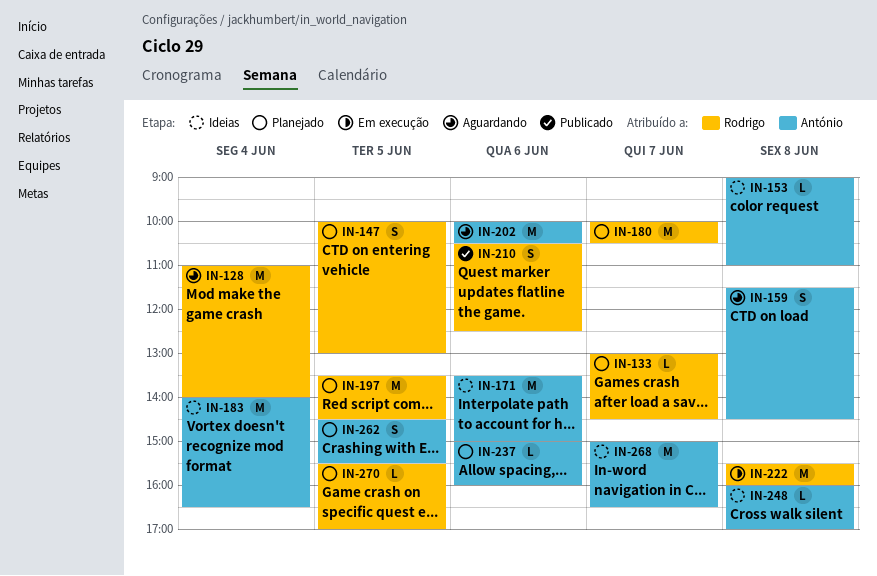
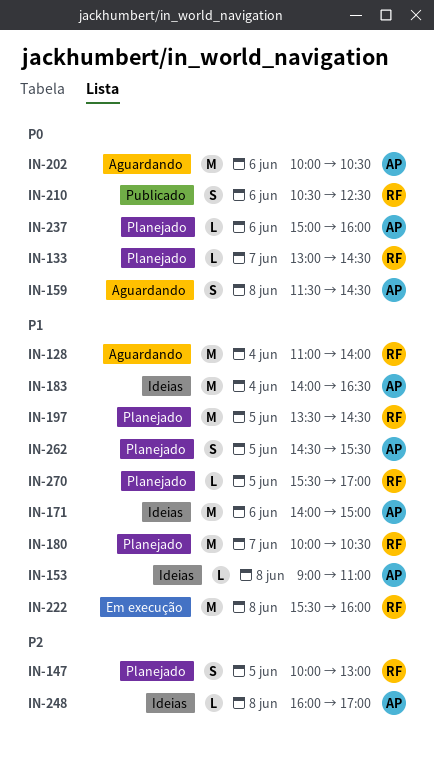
IN-171, begins: 13:30 -> 14:00
IN-268: present -> none

